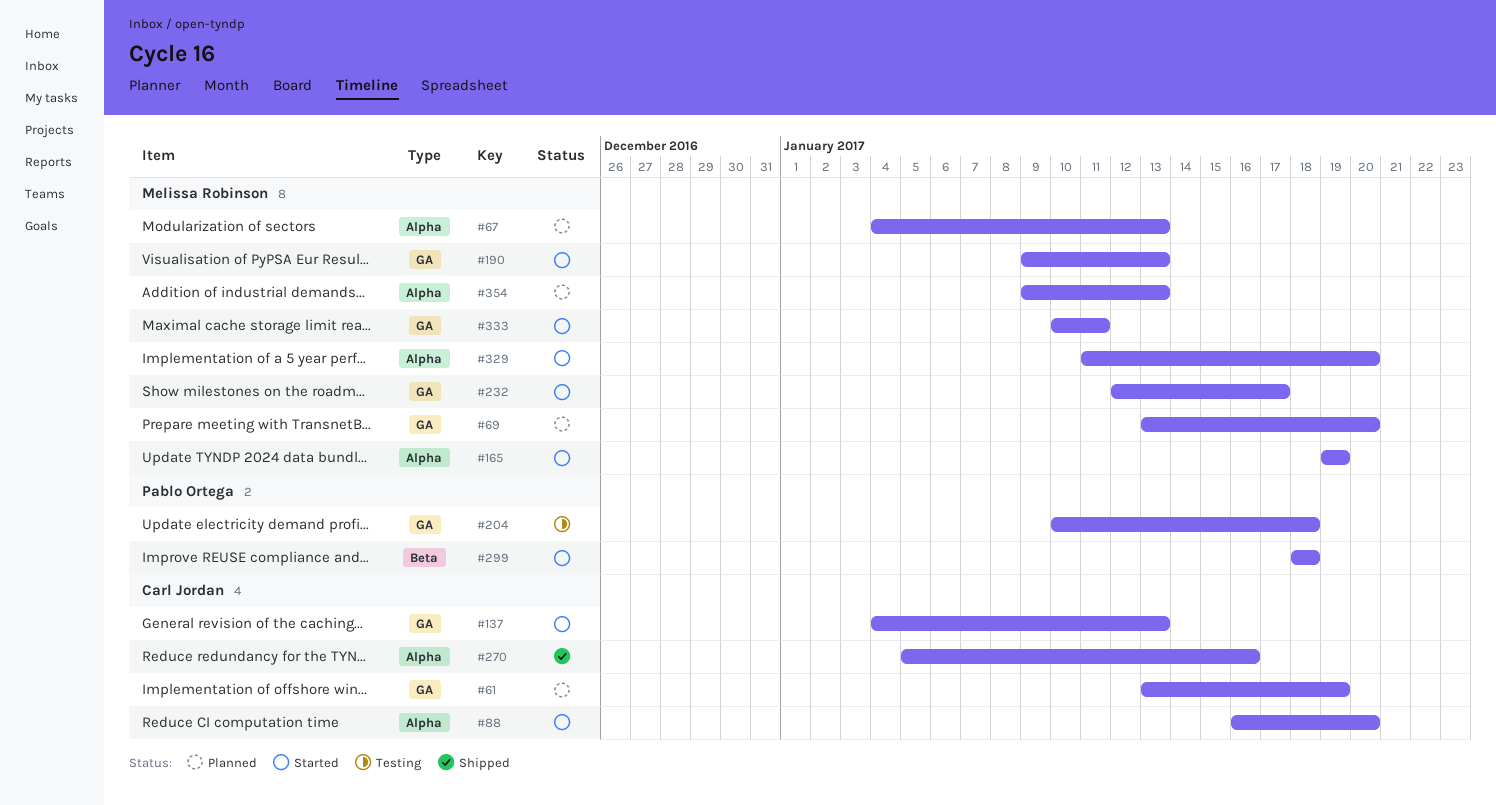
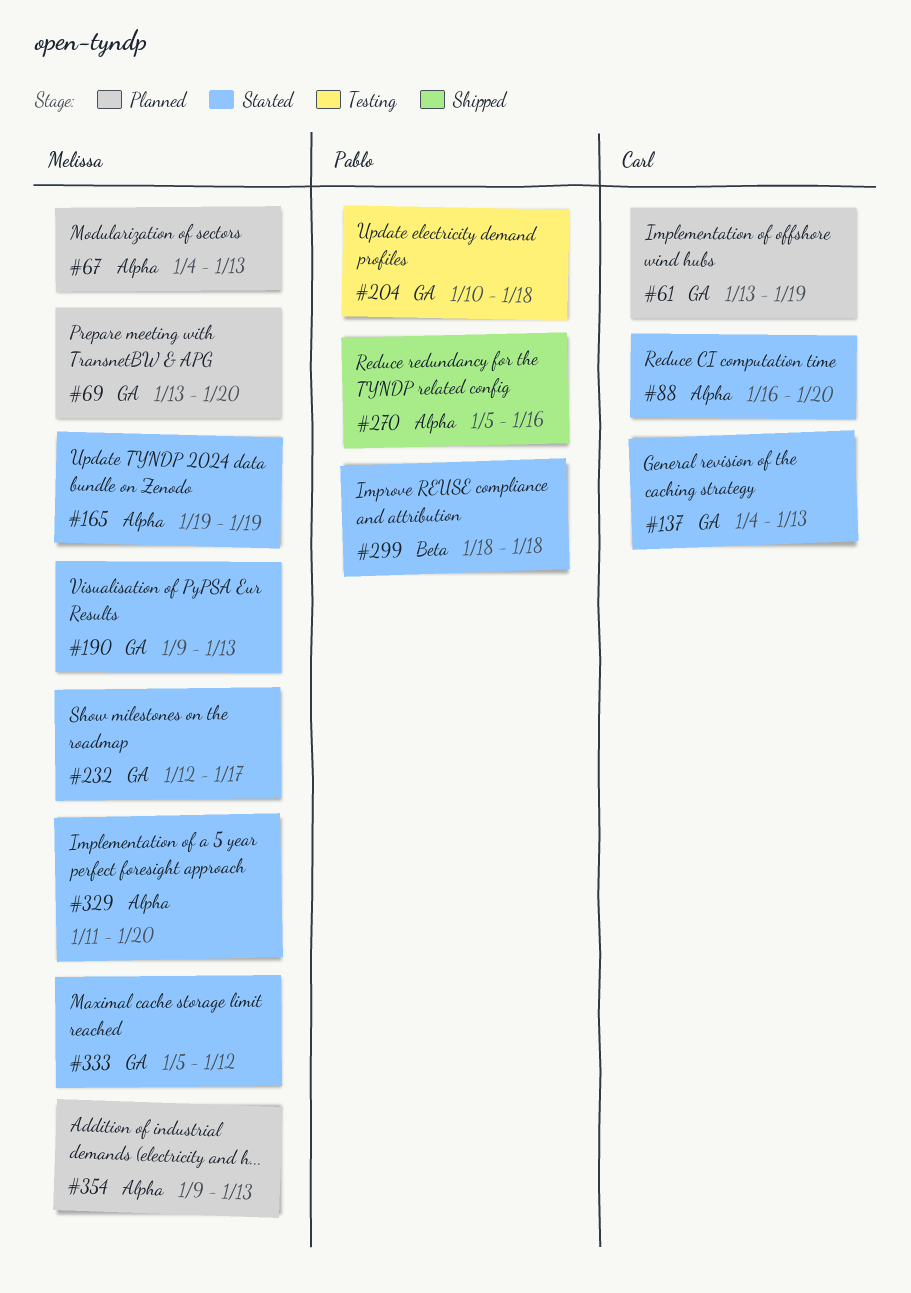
#270, owner: Carl Jordan -> Pablo Ortega
#333, start: Jan 10 -> Jan 5
#333, due: Jan 11 -> Jan 12

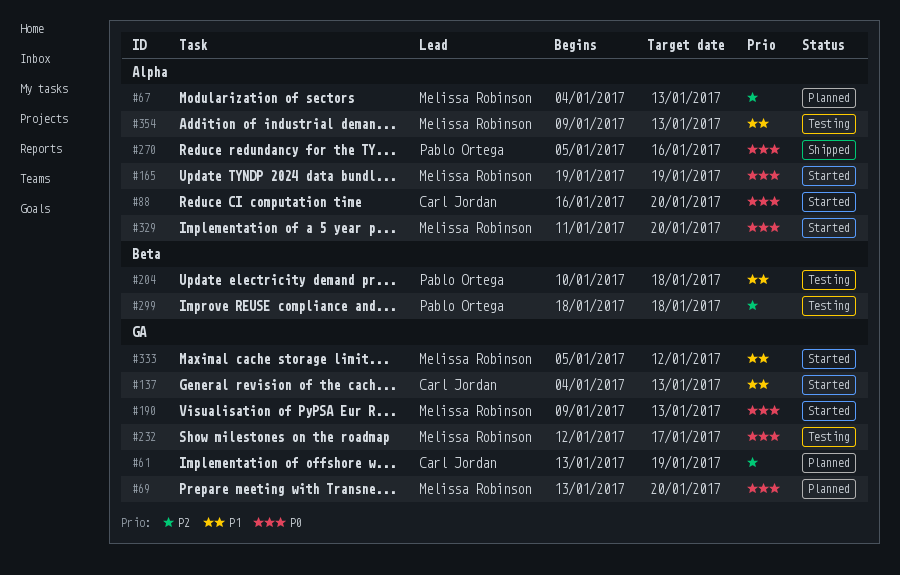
#204, label: GA -> Beta
#232, status: Started -> Testing
#299, status: Started -> Testing
#354, status: Planned -> Testing

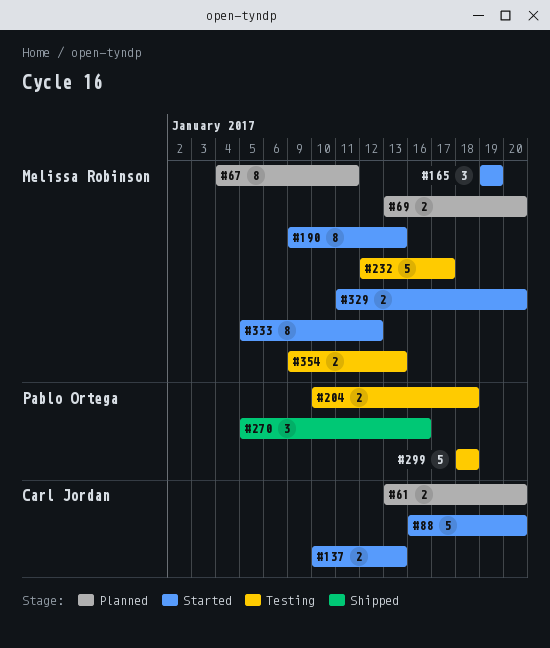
#61, due: Jan 19 -> Jan 20
#67, due: Jan 13 -> Jan 11
#137, start: Jan 4 -> Jan 10

